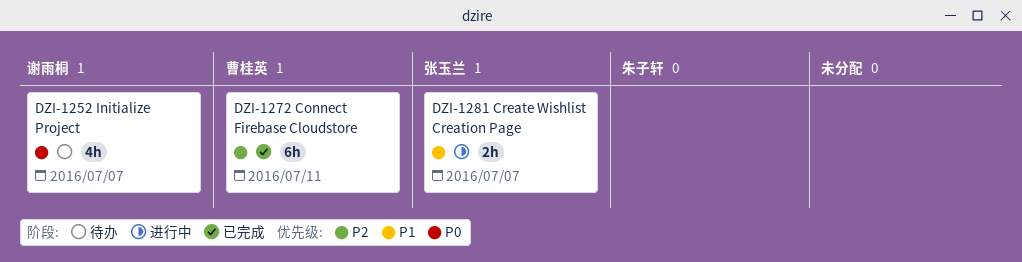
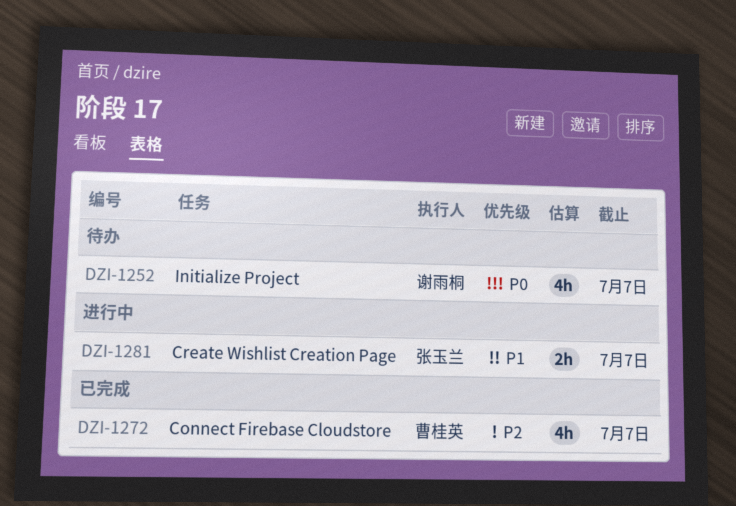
DZI-1272, estimate: 6h -> 4h
DZI-1272, due: Jul 11 -> Jul 7

